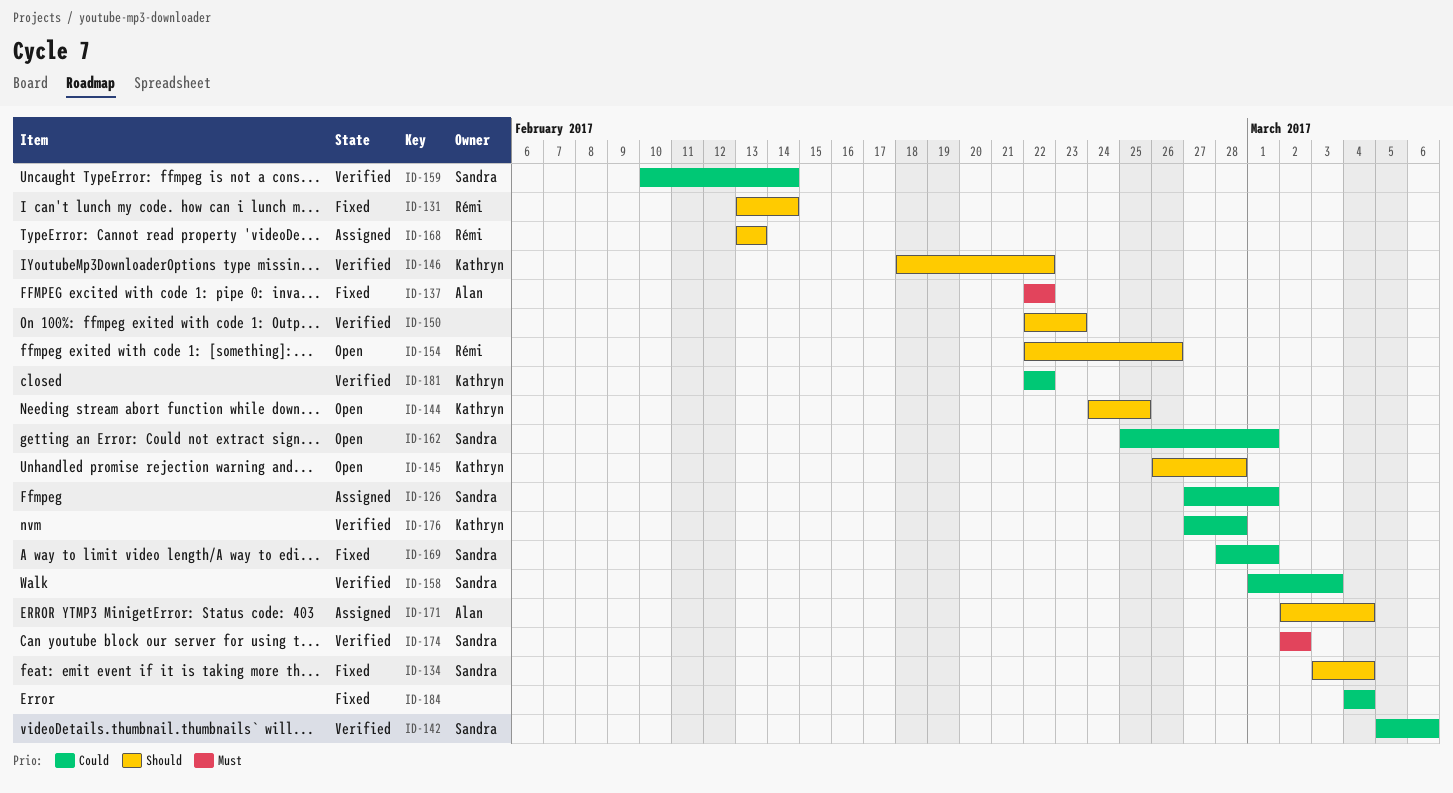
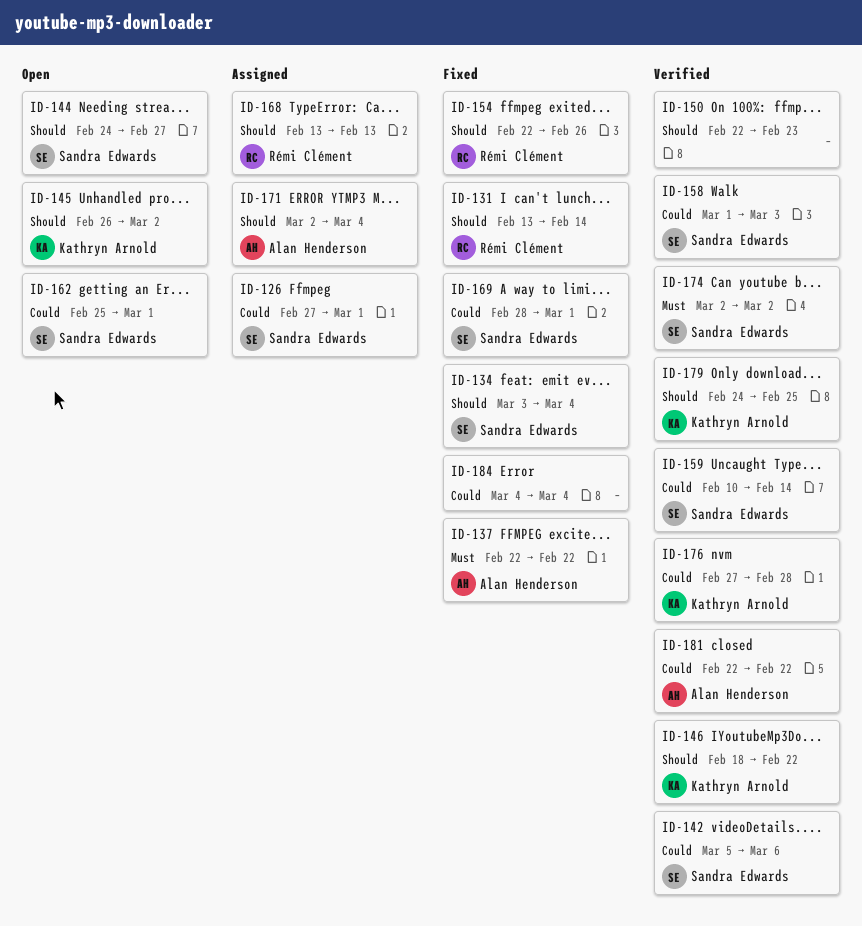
ID-144, owner: Kathryn Arnold -> Sandra Edwards
ID-144, due: Feb 25 -> Feb 27
ID-145, due: Feb 28 -> Mar 2
ID-154, status: Open -> Fixed
ID-179: none -> present
ID-181, owner: Kathryn Arnold -> Alan Henderson

